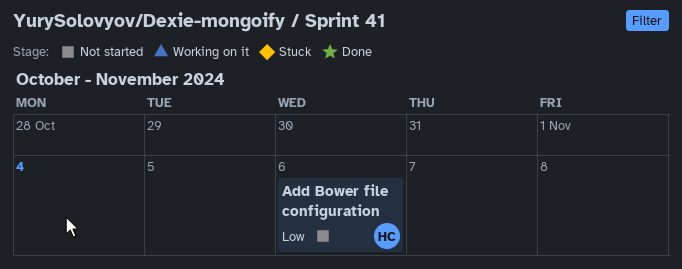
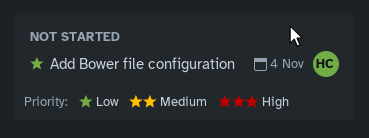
Add Bower file configuration, due: Nov 6 -> Nov 4

